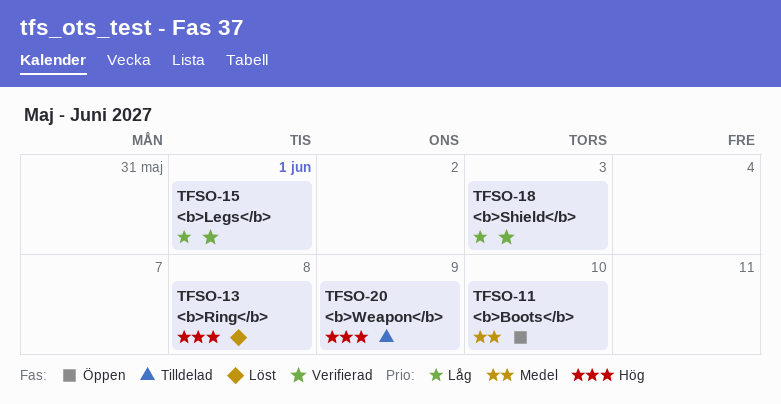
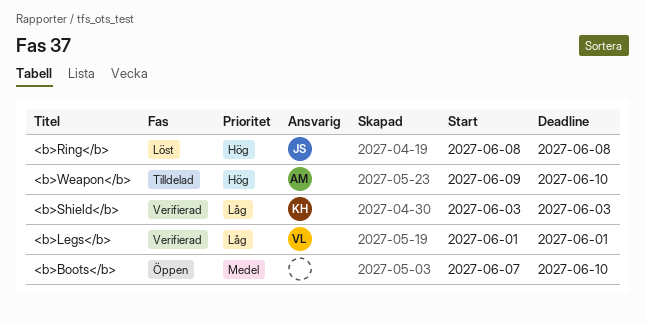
<b>Weapon</b>, due: Jun 9 -> Jun 10

